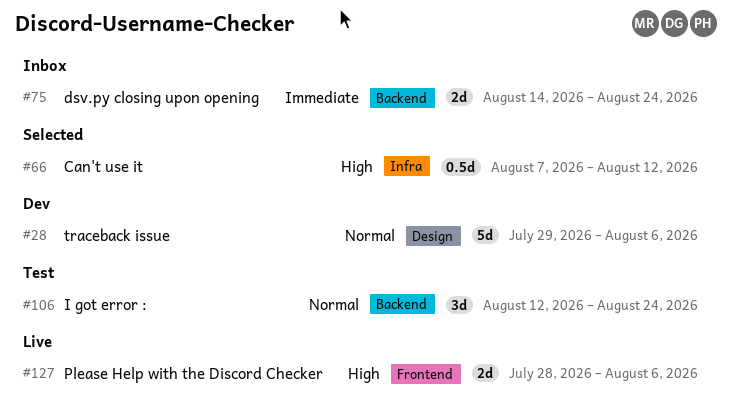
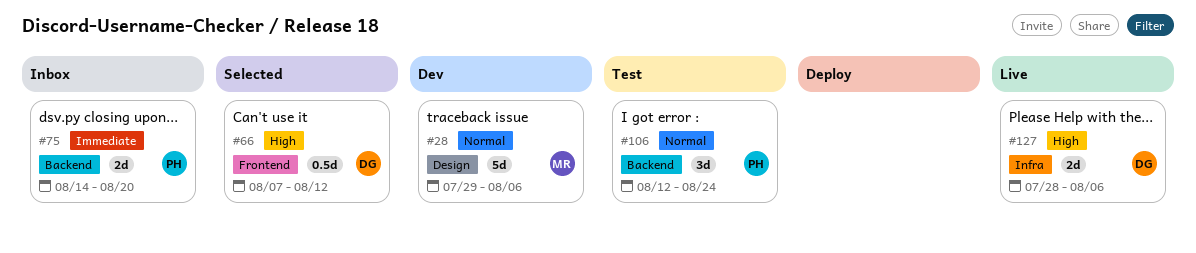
#66, label: Infra -> Frontend
#75, due: Aug 24 -> Aug 20
#127, label: Frontend -> Infra

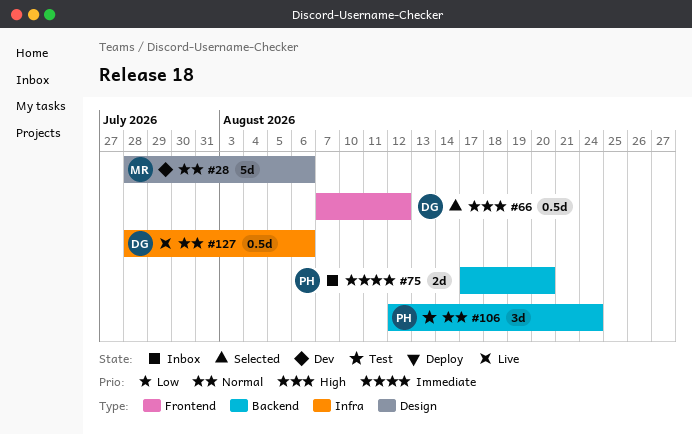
#28, start: Jul 29 -> Jul 28
#75, start: Aug 14 -> Aug 17
#127, priority: High -> Normal
#127, estimate: 2d -> 0.5d

